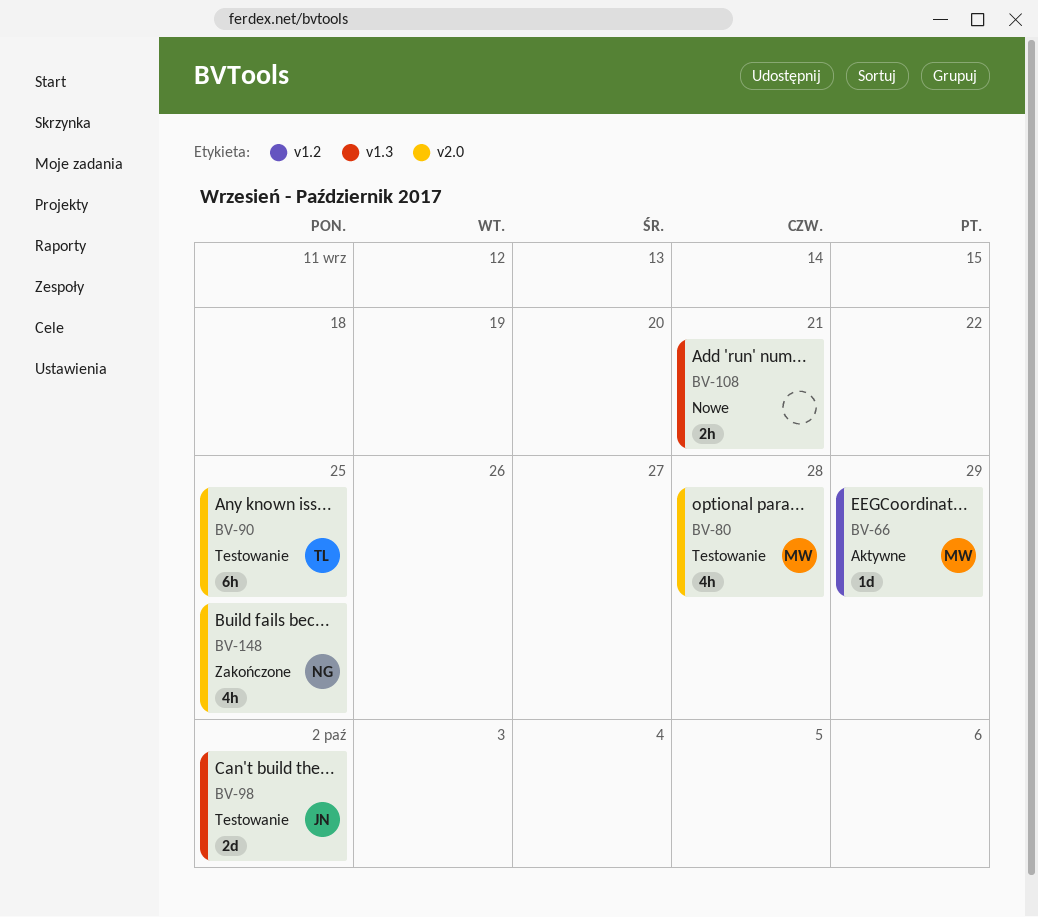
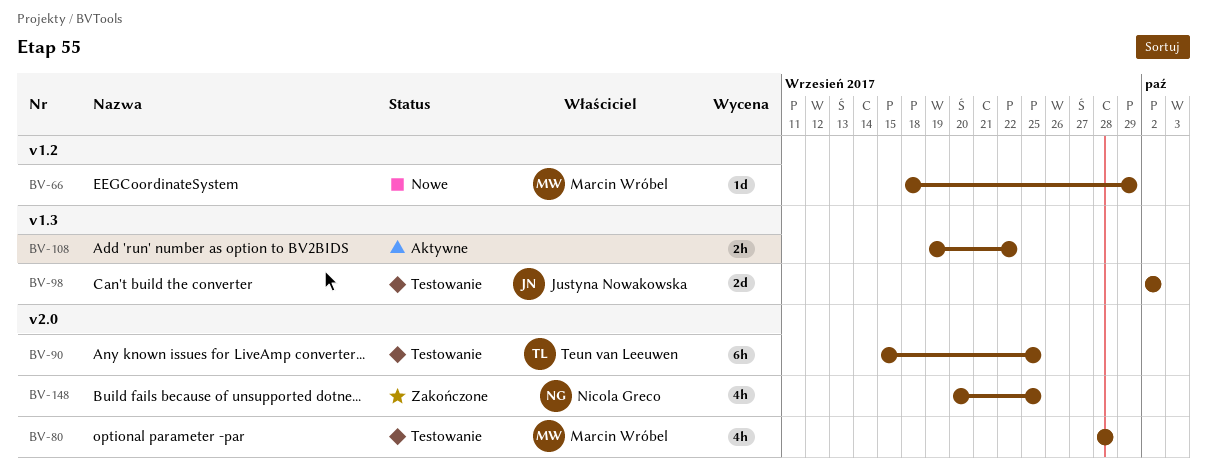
BV-66, status: Aktywne -> Nowe
BV-108, status: Nowe -> Aktywne
BV-108, due: Sep 21 -> Sep 22

